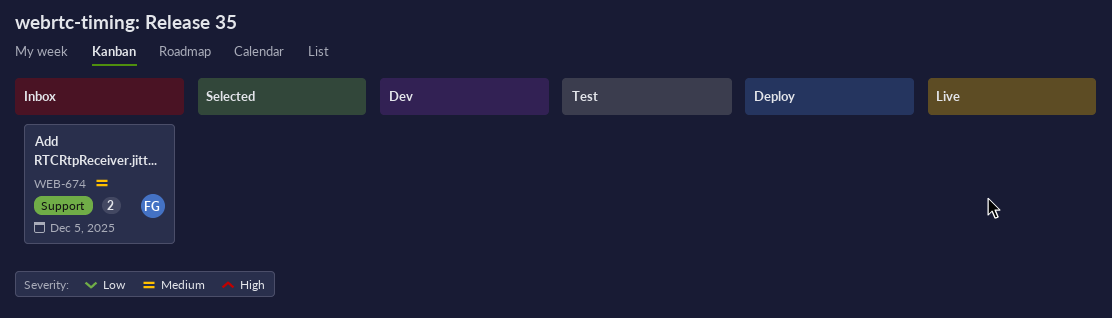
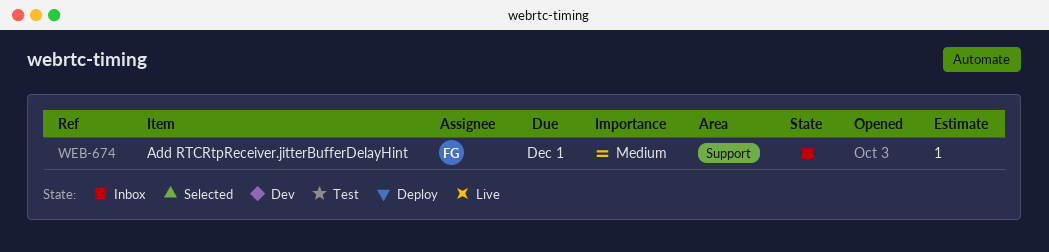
WEB-674, estimate: 2 -> 1
WEB-674, due: Dec 5 -> Dec 1

